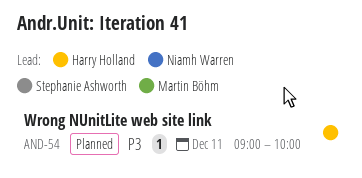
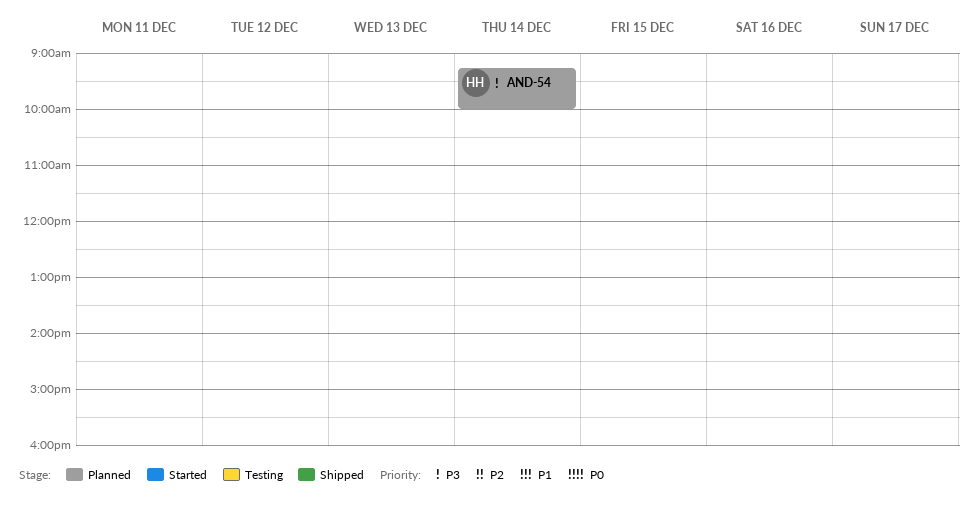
AND-54, day: Dec 11 -> Dec 14
AND-54, begins: 09:00 -> 09:15

